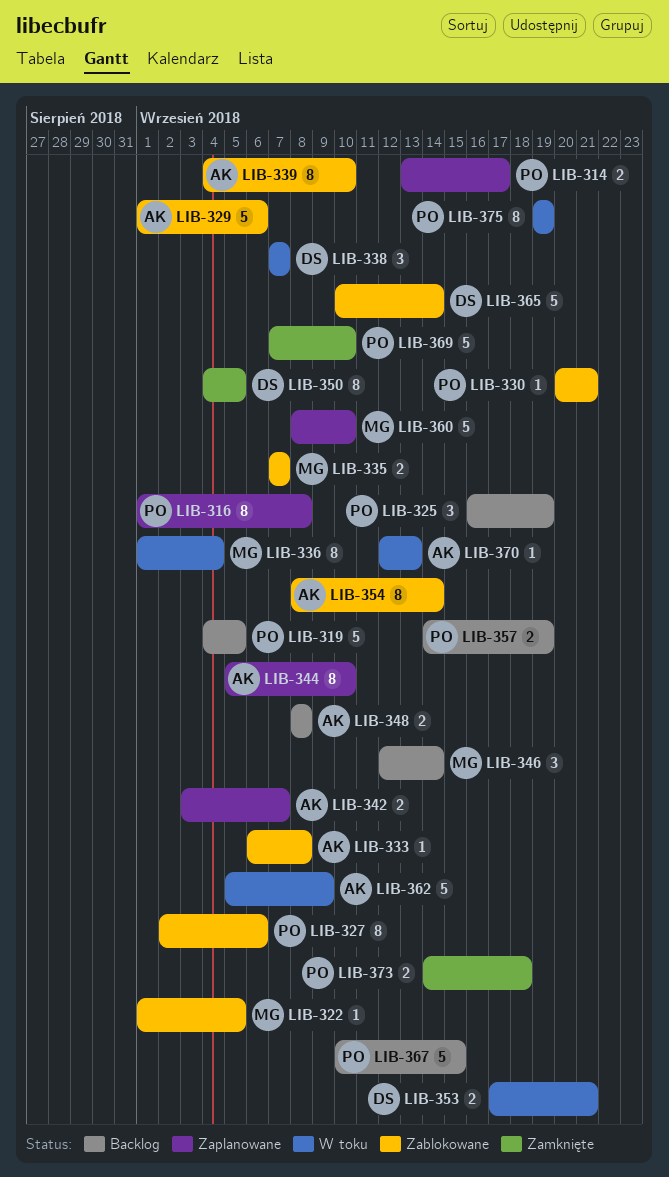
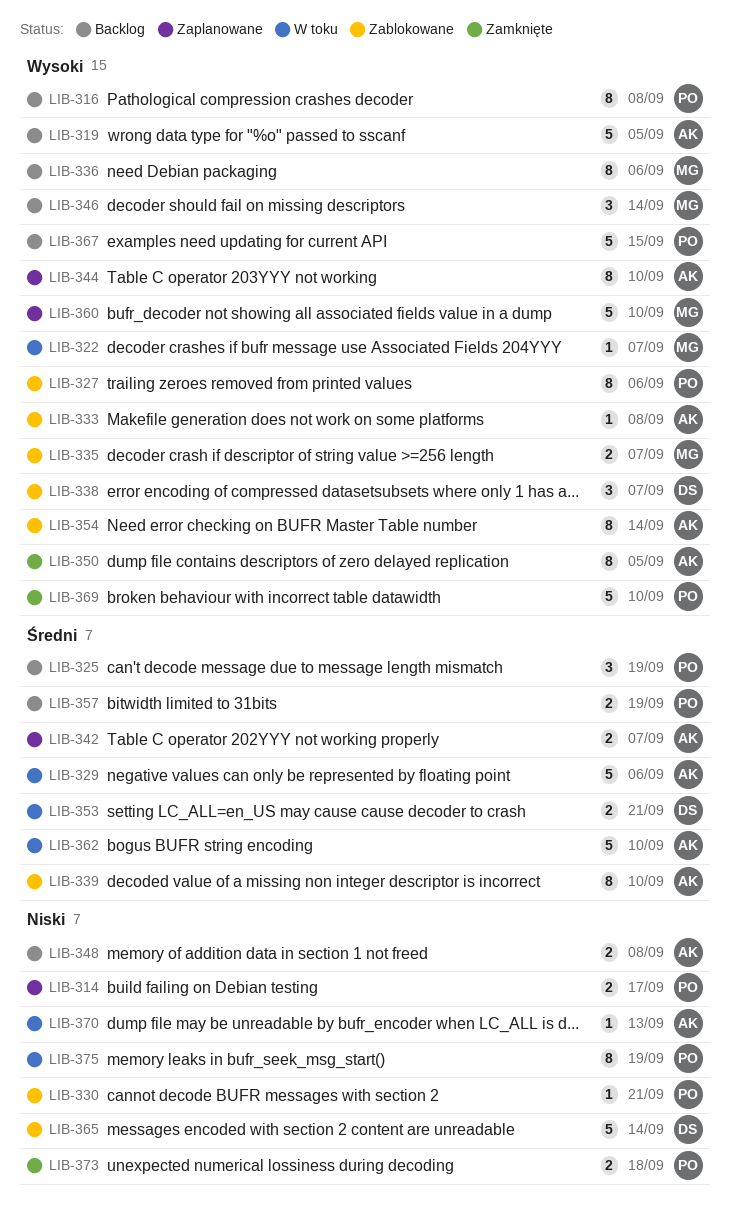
LIB-316, status: Zaplanowane -> Backlog
LIB-319, owner: PO -> AK
LIB-322, status: Zablokowane -> W toku
LIB-322, due: Sep 5 -> Sep 7
LIB-329, status: Zablokowane -> W toku
LIB-336, status: W toku -> Backlog
LIB-336, due: Sep 4 -> Sep 6
LIB-338, status: W toku -> Zablokowane
LIB-350, owner: DS -> AK
LIB-362, due: Sep 9 -> Sep 10

